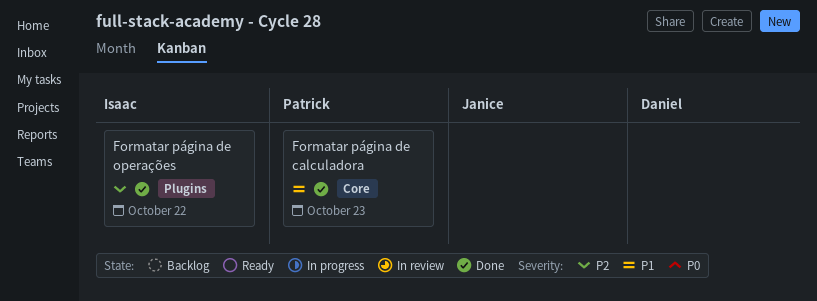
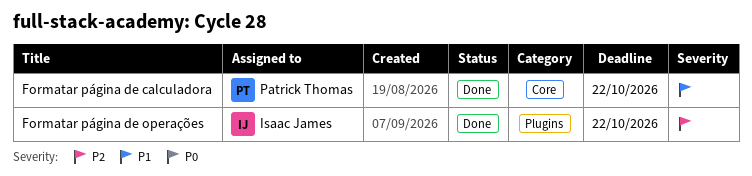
Formatar página de calculadora, due: Oct 23 -> Oct 22

